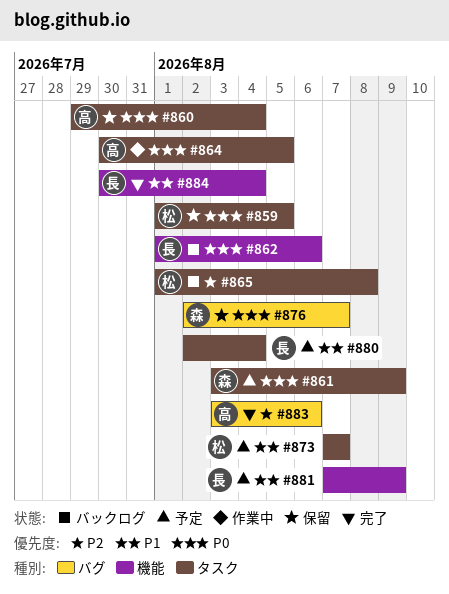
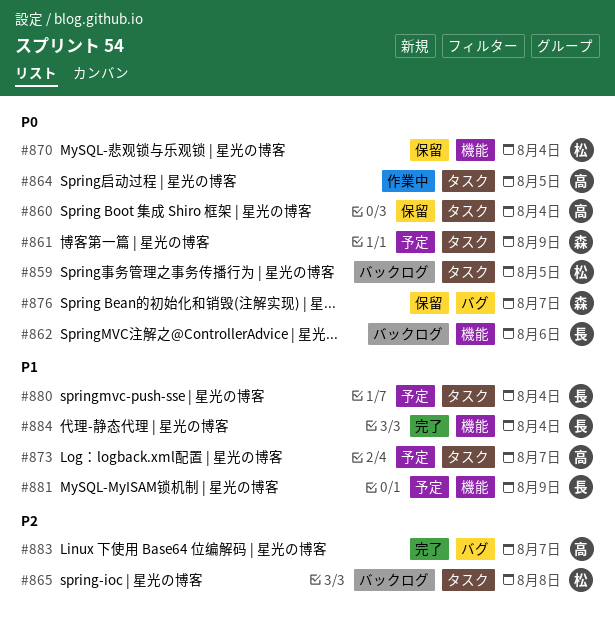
#859, status: 保留 -> バックログ
#870: none -> present
#873, owner: 松 -> 高
#883, due: Aug 6 -> Aug 7

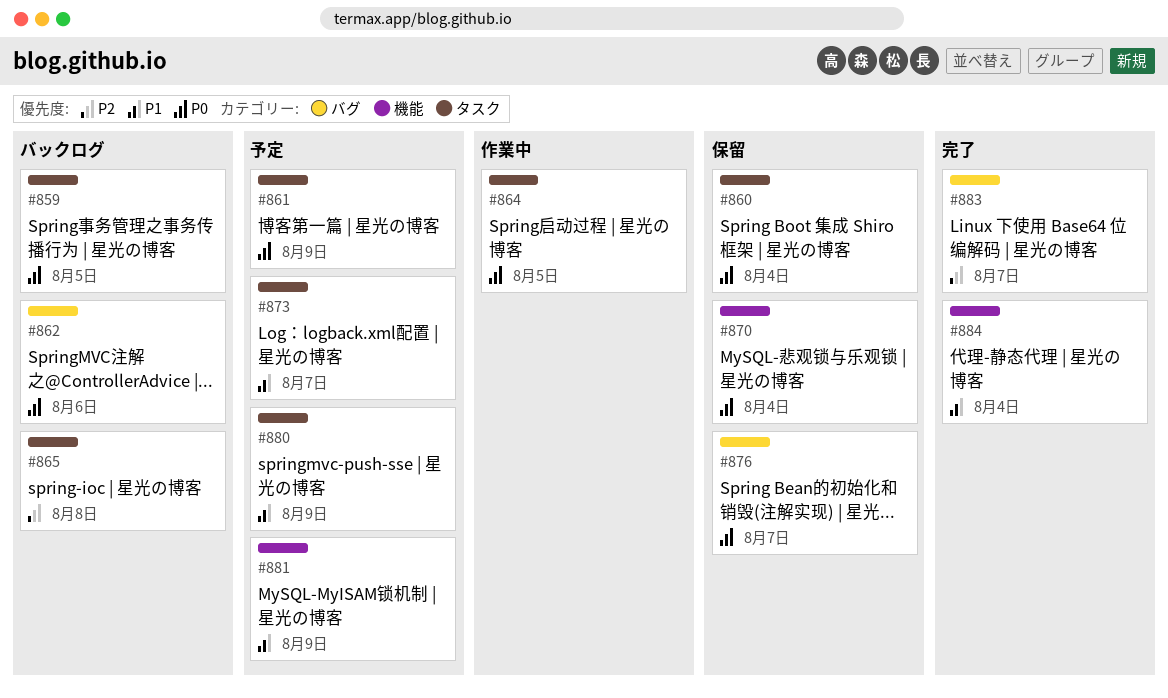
#862, label: 機能 -> バグ
#880, due: Aug 4 -> Aug 9

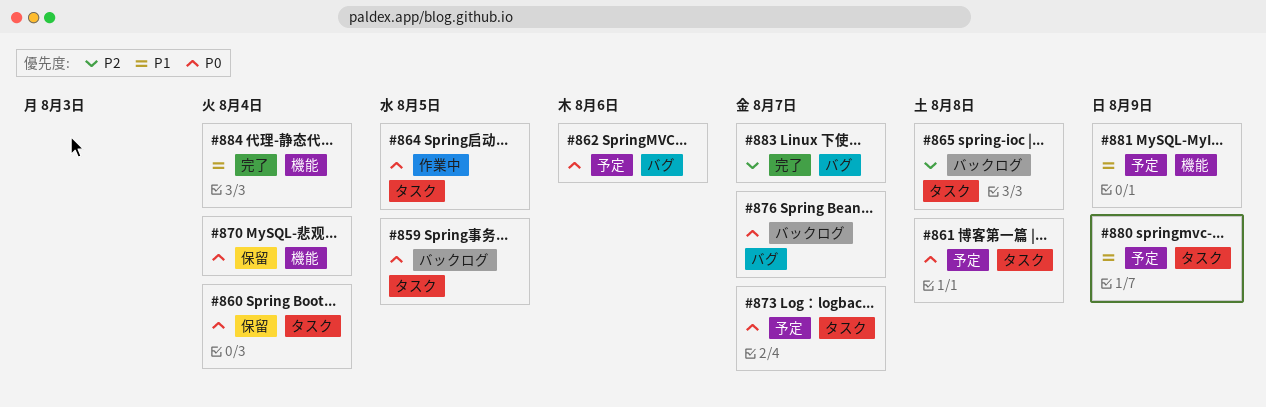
#861, due: Aug 9 -> Aug 8
#862, status: バックログ -> 予定
#873, priority: P1 -> P0
#876, status: 保留 -> バックログ

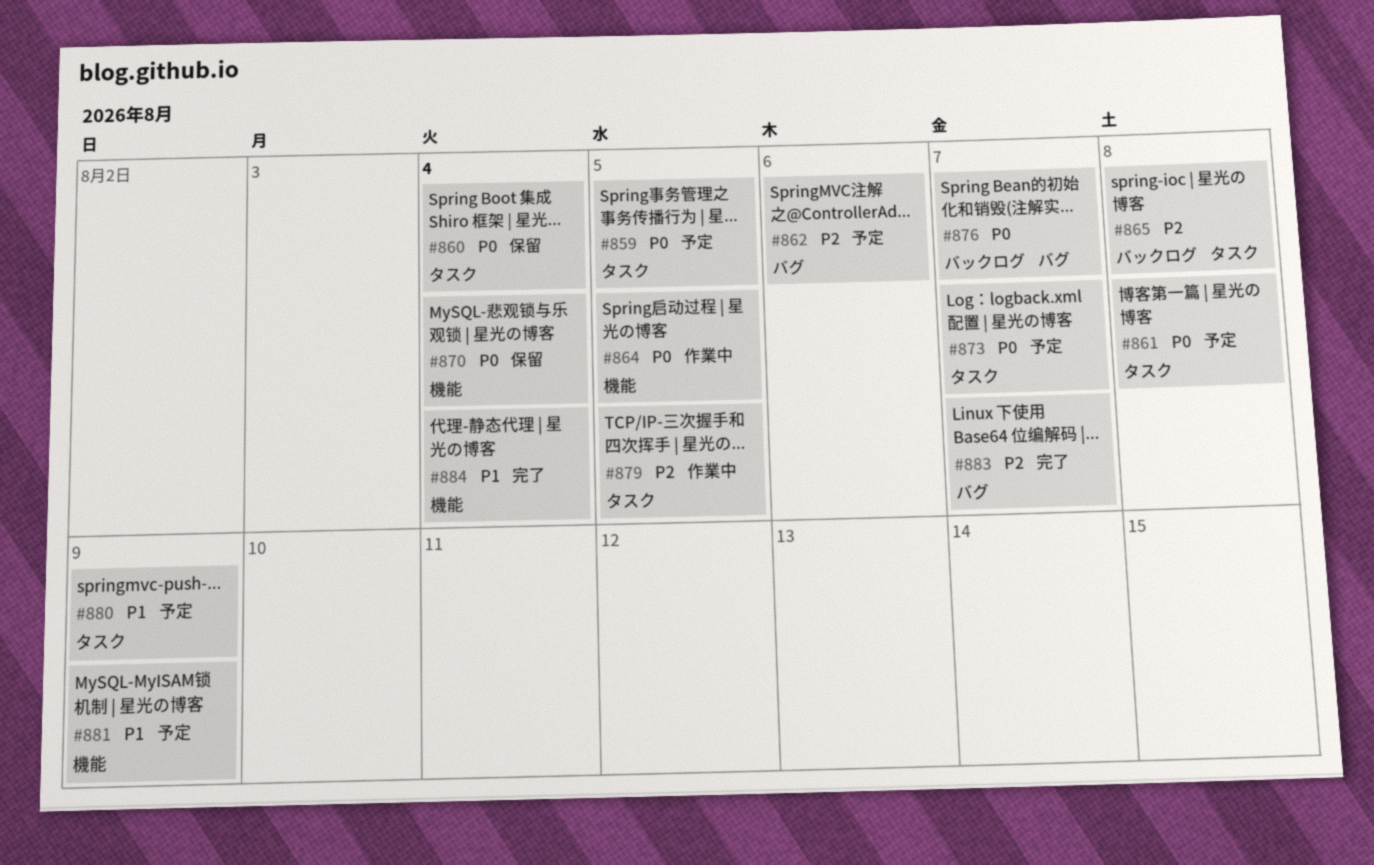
#859, status: バックログ -> 予定
#862, priority: P0 -> P2
#864, label: タスク -> 機能
#879: none -> present

